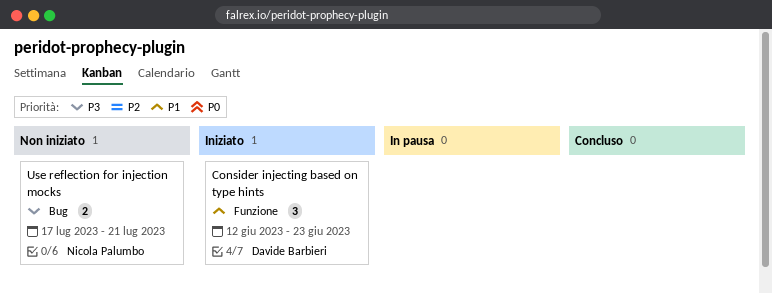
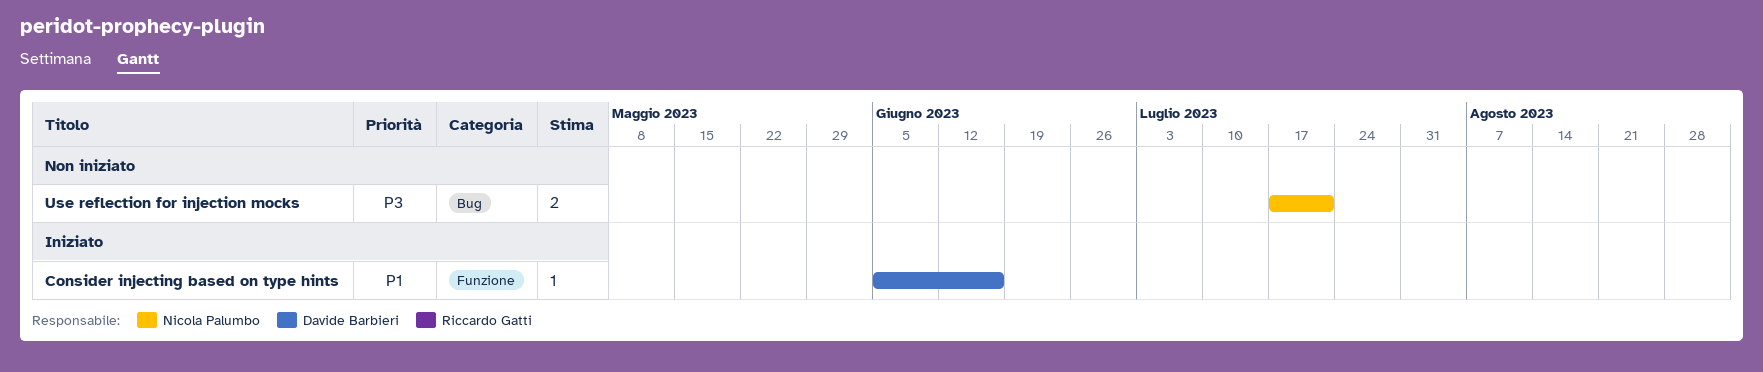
Consider injecting based on type hints, estimate: 3 -> 1
Consider injecting based on type hints, start: Jun 12 -> Jun 5
Consider injecting based on type hints, due: Jun 23 -> Jun 16

